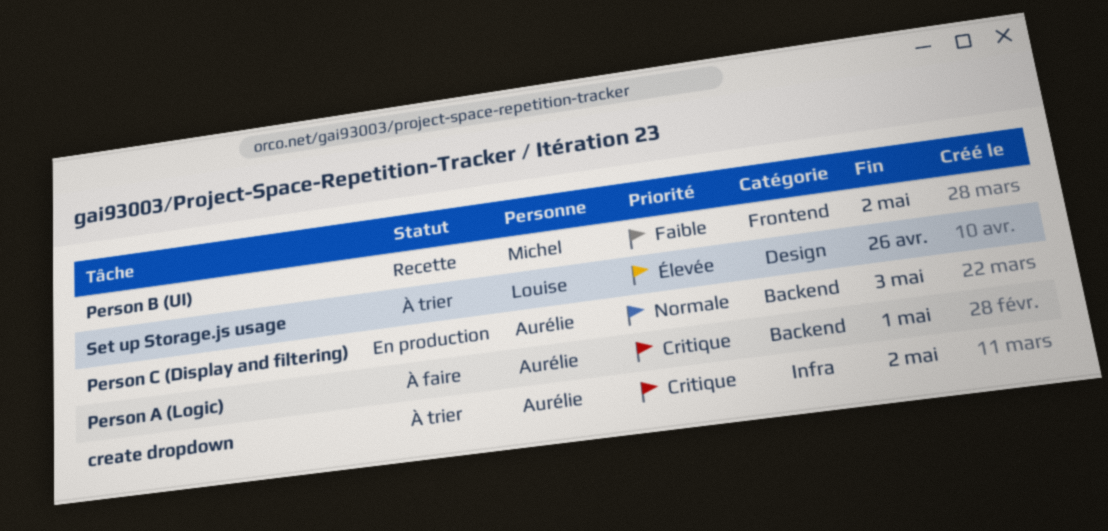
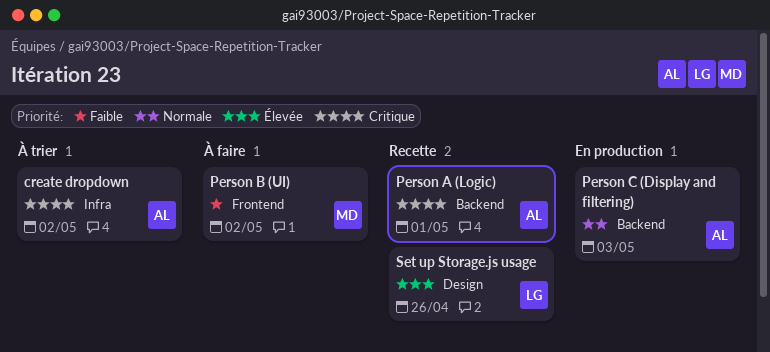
Person A (Logic), status: À faire -> Recette
Person B (UI), status: Recette -> À faire
Set up Storage.js usage, status: À trier -> Recette

